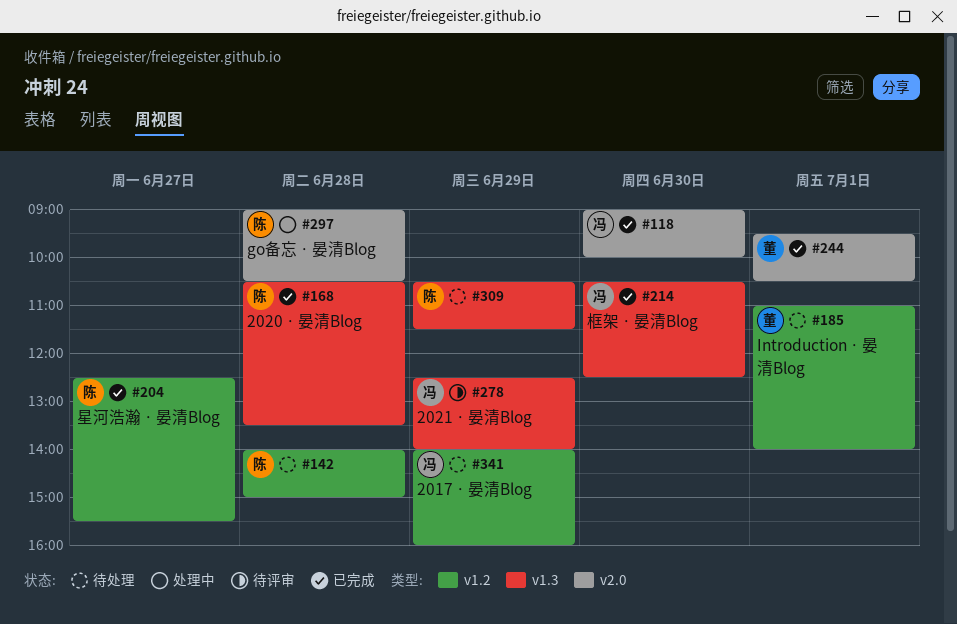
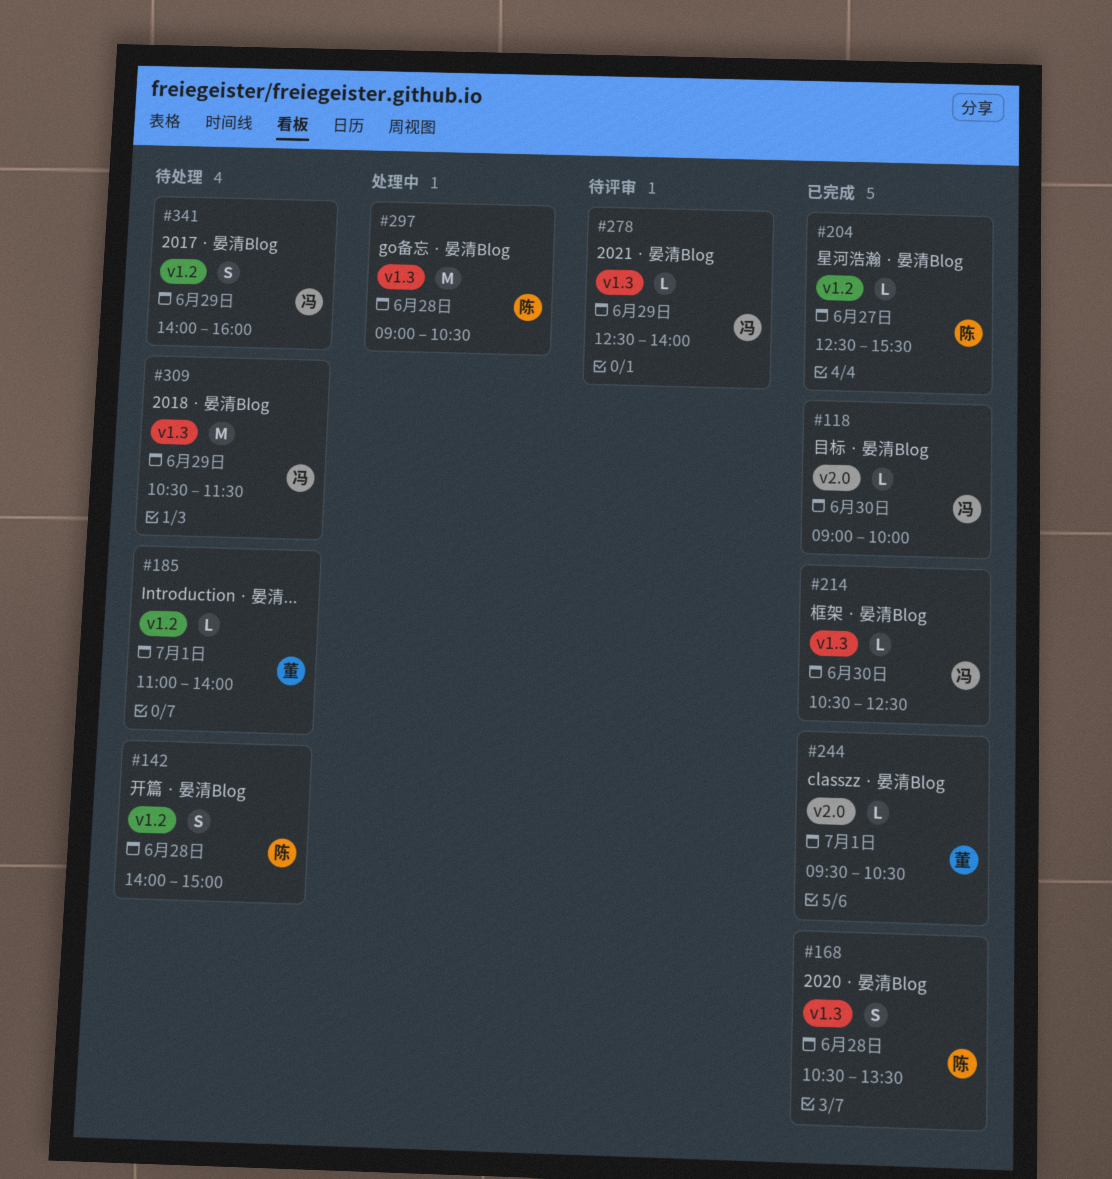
#297, label: v2.0 -> v1.3
#309, owner: 陈 -> 冯

